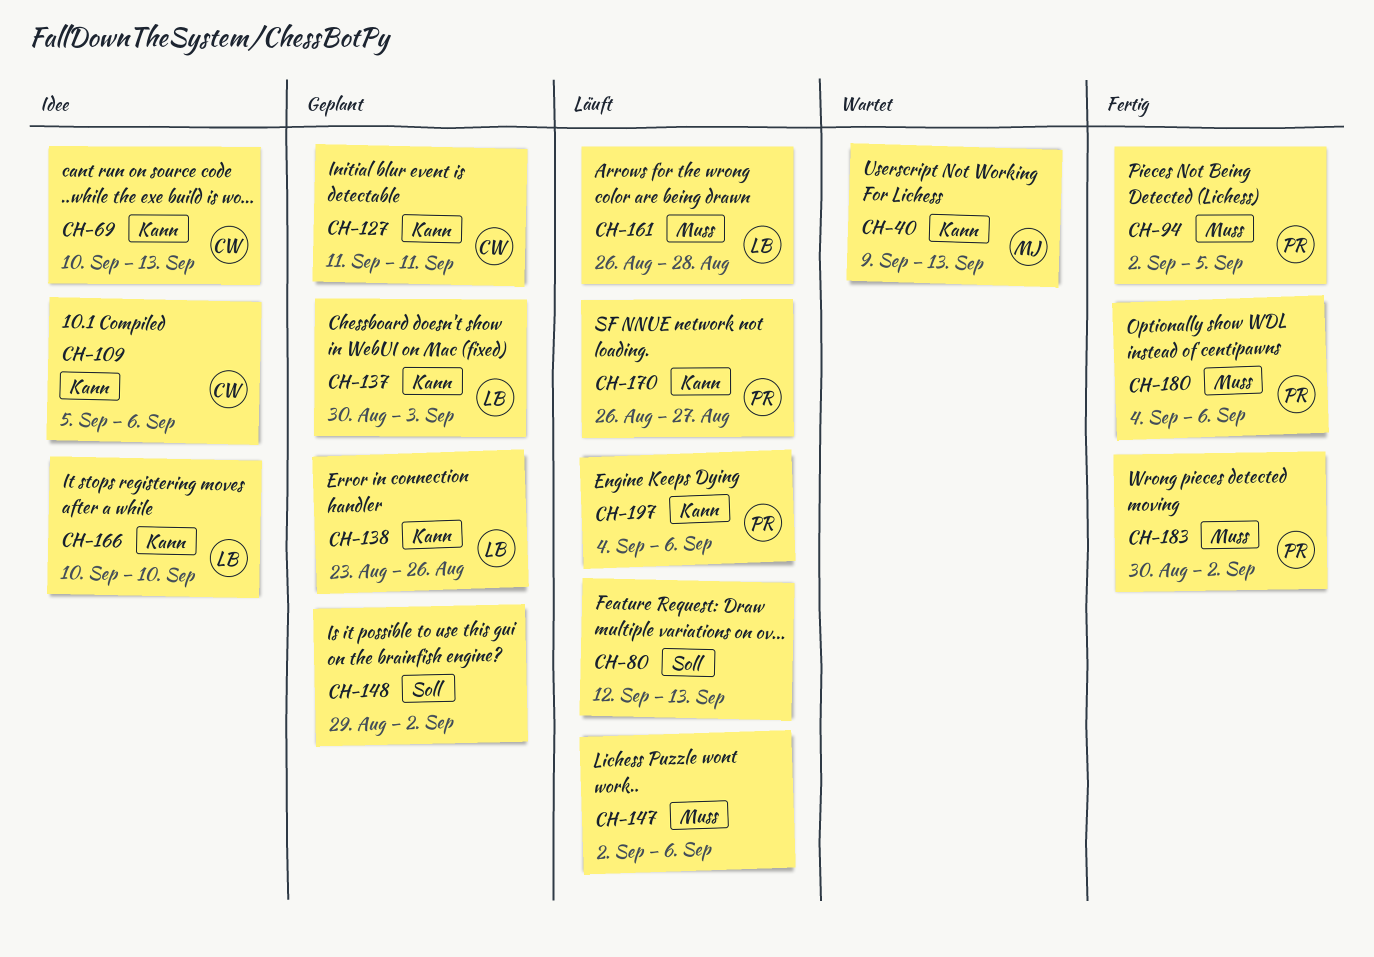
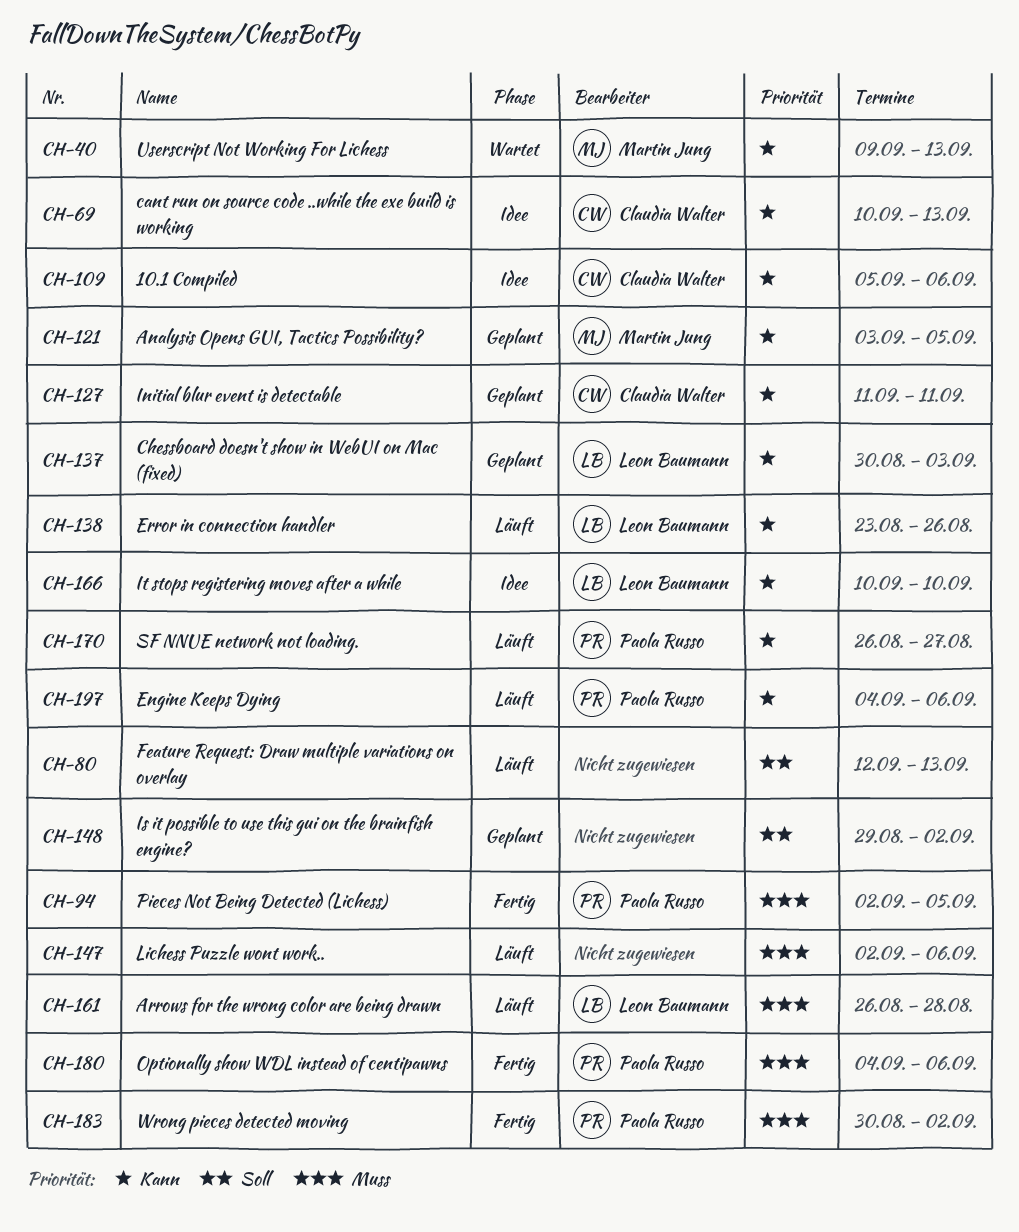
CH-121: none -> present
CH-138, status: Geplant -> Läuft

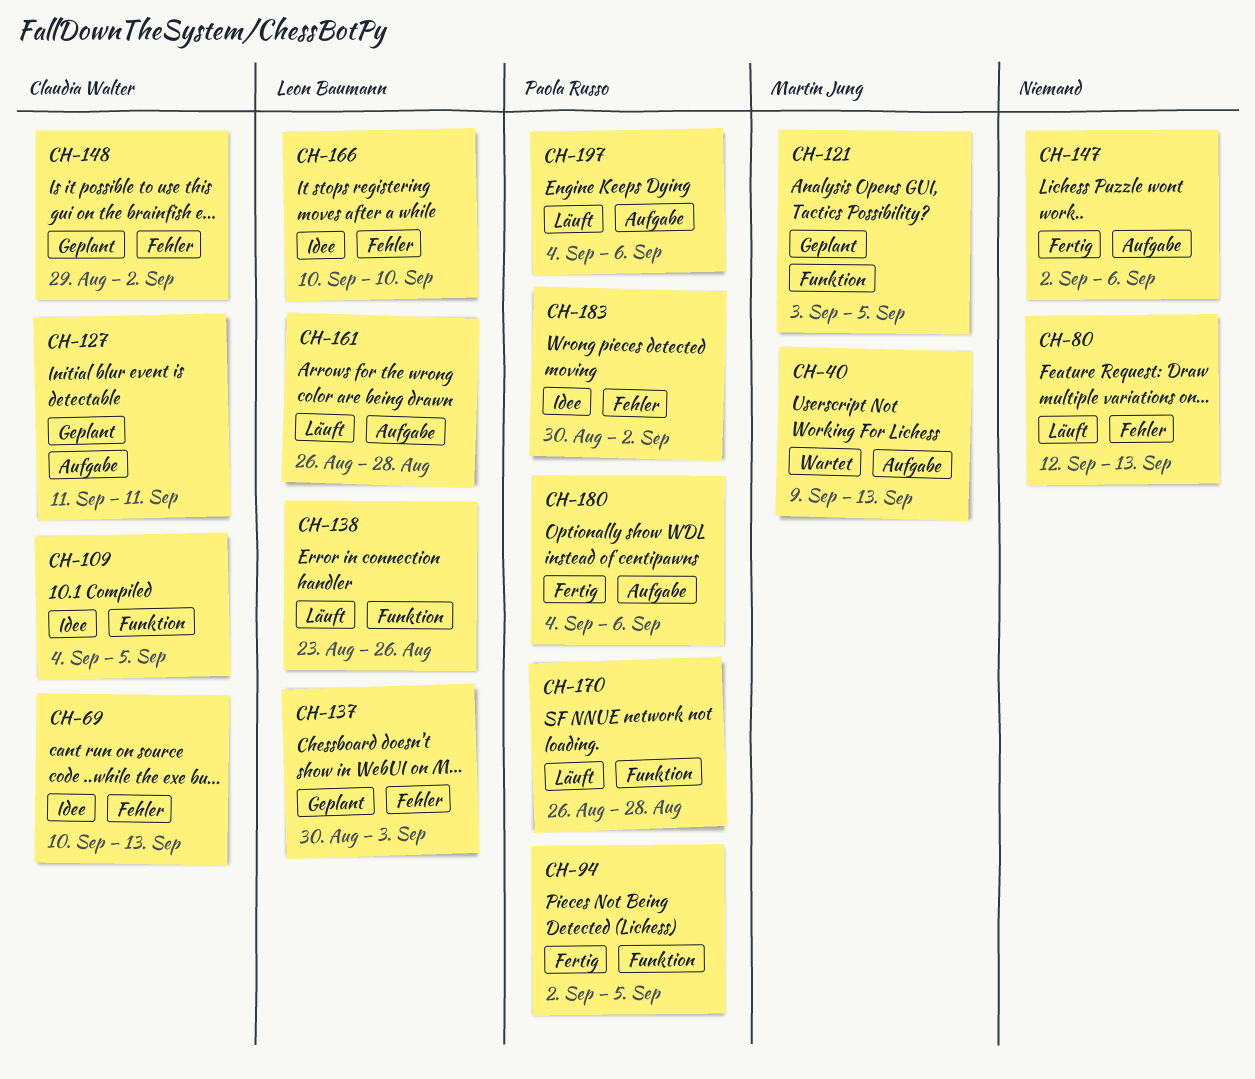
CH-109, start: Sep 5 -> Sep 4
CH-109, due: Sep 6 -> Sep 5
CH-147, status: Läuft -> Fertig
CH-148, owner: none -> Claudia Walter
CH-170, due: Aug 27 -> Aug 28
CH-183, status: Fertig -> Idee

